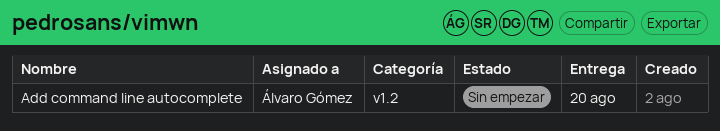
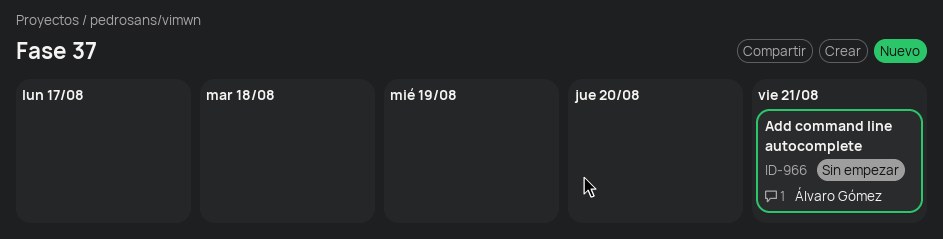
Add command line autocomplete, due: Aug 20 -> Aug 21

